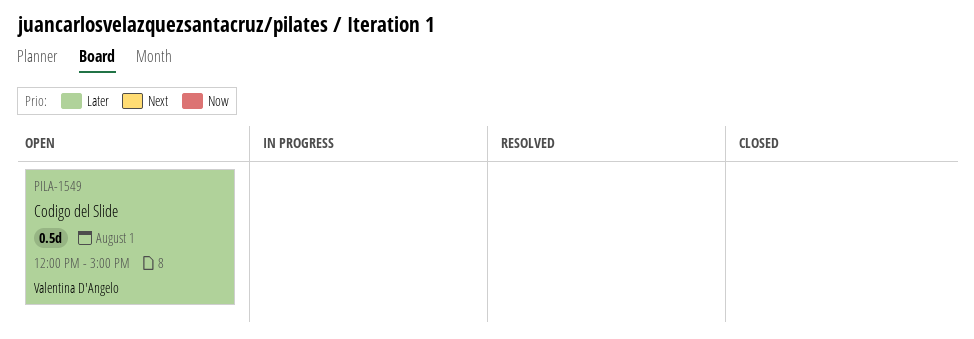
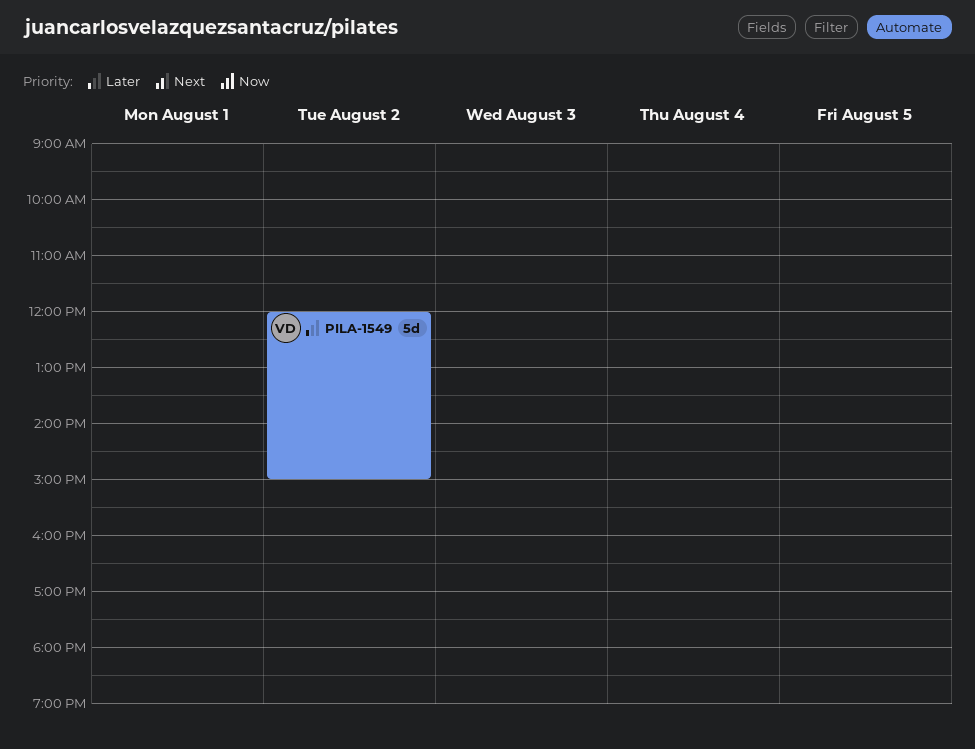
PILA-1549, estimate: 0.5d -> 5d
PILA-1549, day: Aug 1 -> Aug 2

